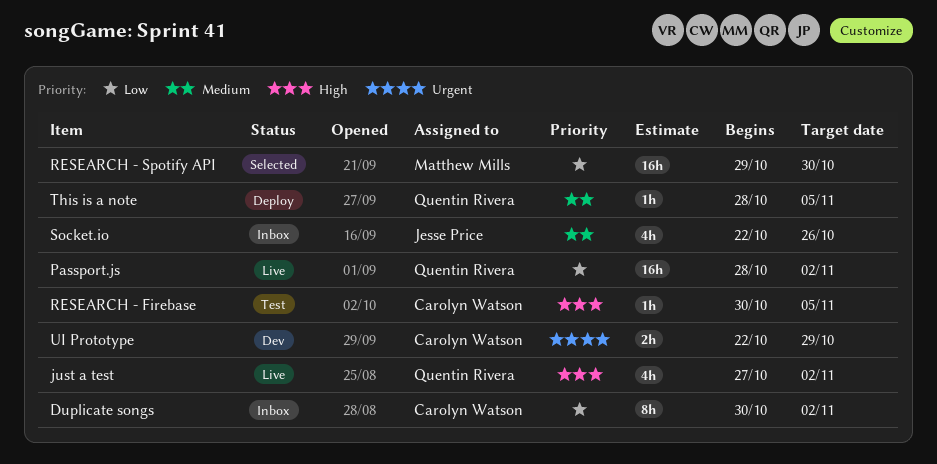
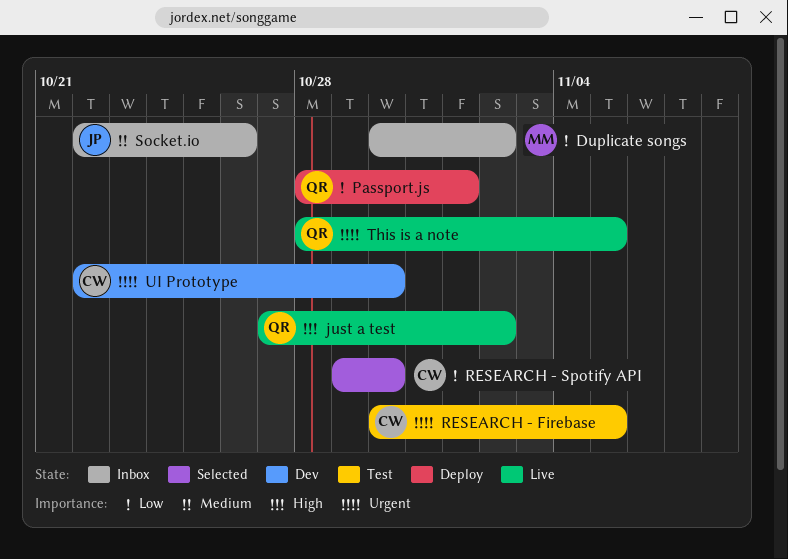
Duplicate songs, owner: Carolyn Watson -> Matthew Mills
Passport.js, status: Live -> Deploy
Passport.js, due: Nov 2 -> Nov 1
RESEARCH - Firebase, priority: High -> Urgent
RESEARCH - Spotify API, owner: Matthew Mills -> Carolyn Watson
This is a note, status: Deploy -> Live
This is a note, priority: Medium -> Urgent
UI Prototype, due: Oct 29 -> Oct 30

